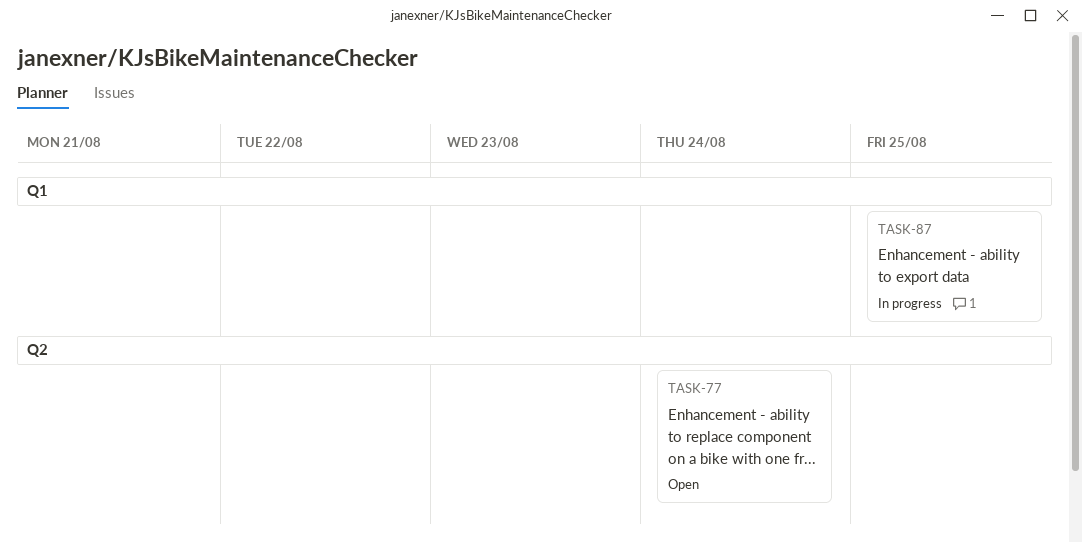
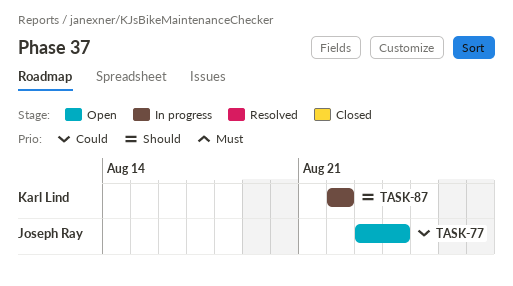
TASK-87, due: Aug 25 -> Aug 22

